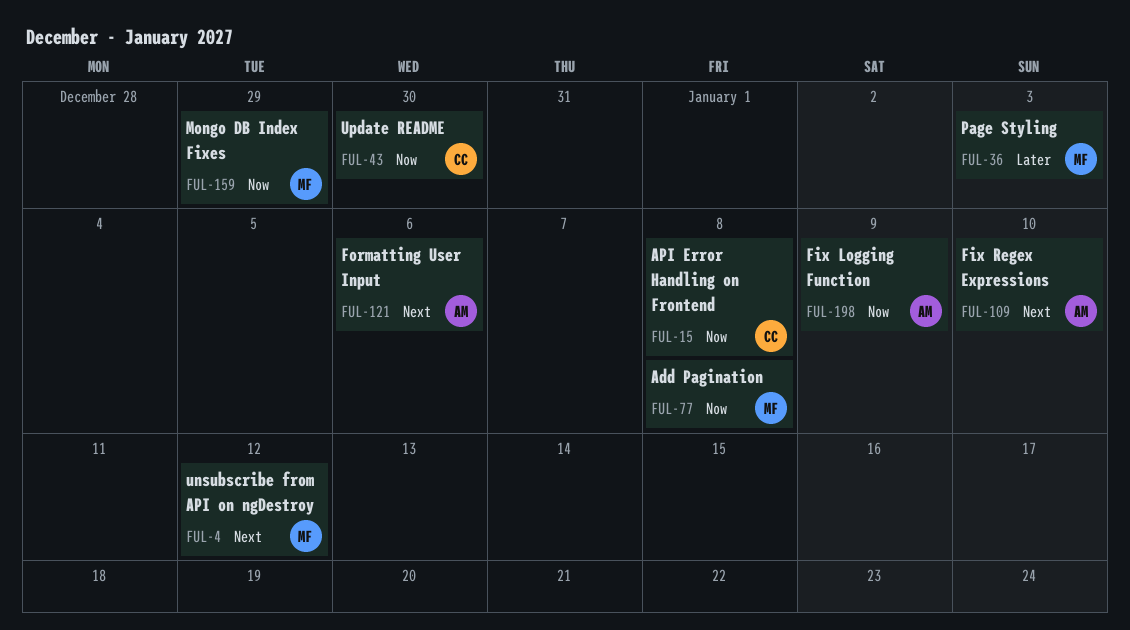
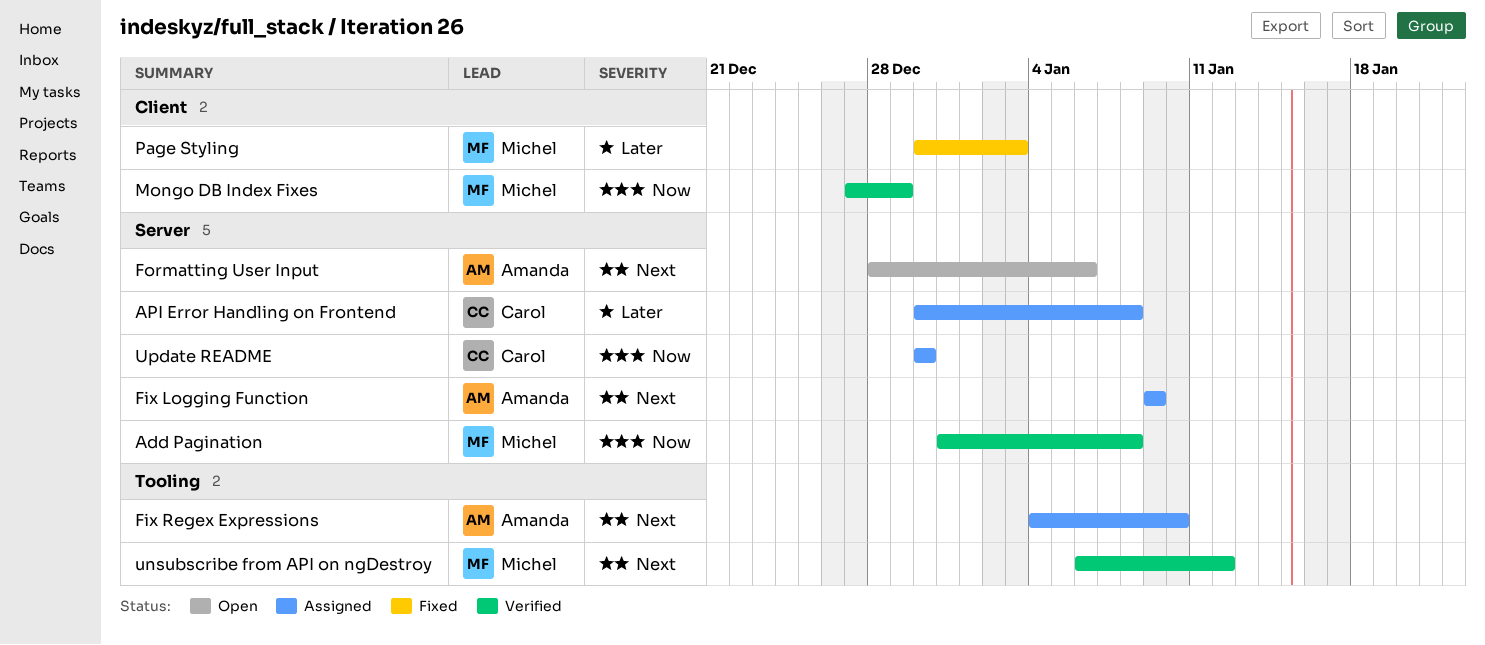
API Error Handling on Frontend, priority: Now -> Later
Fix Logging Function, priority: Now -> Next

